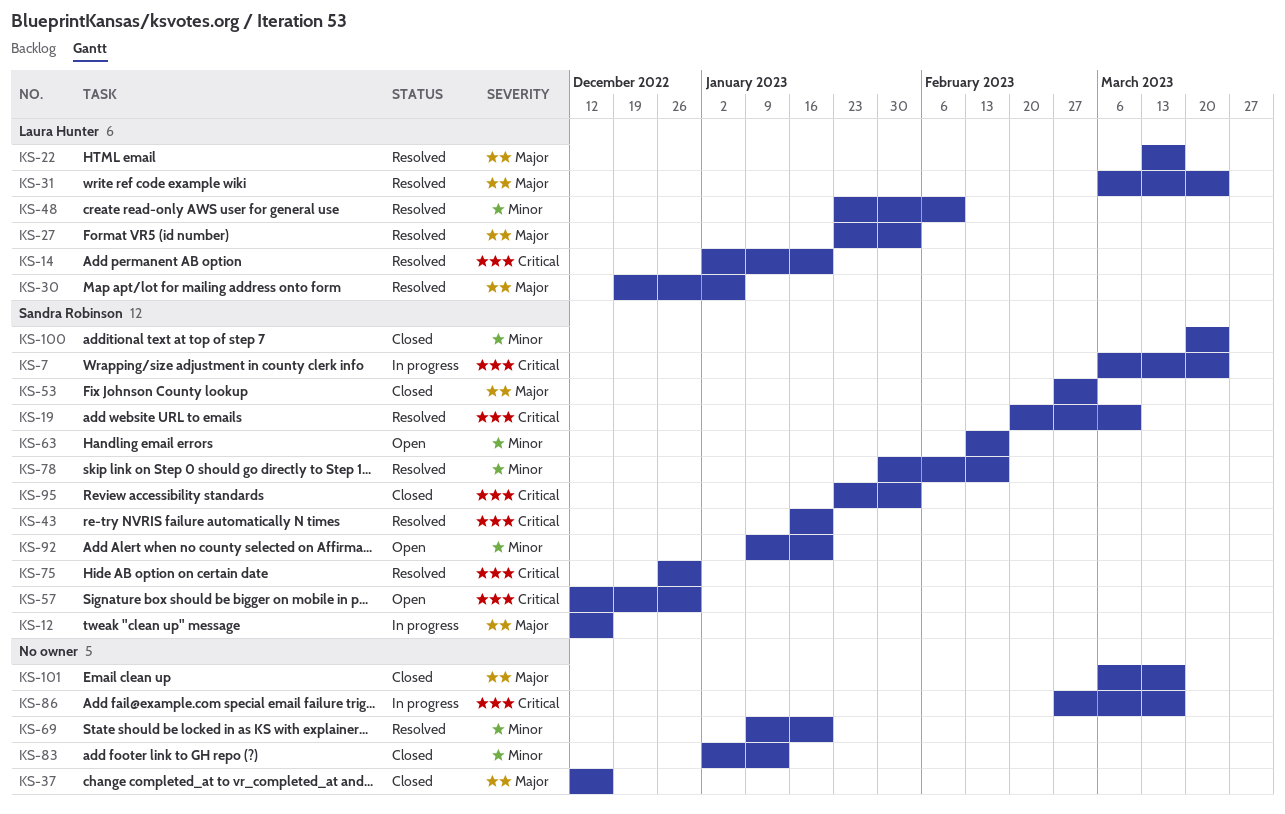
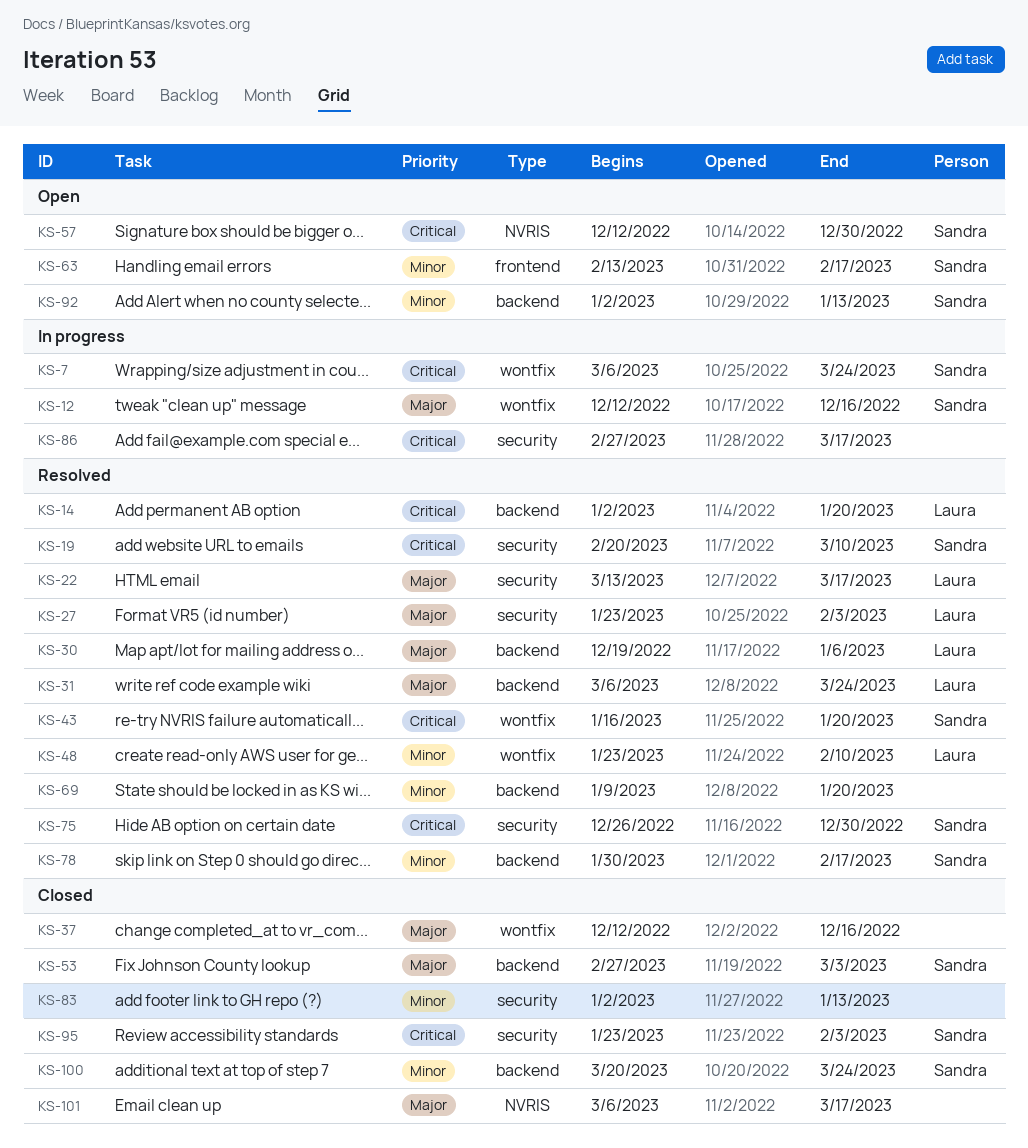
KS-92, start: Jan 9 -> Jan 2
KS-92, due: Jan 20 -> Jan 13

